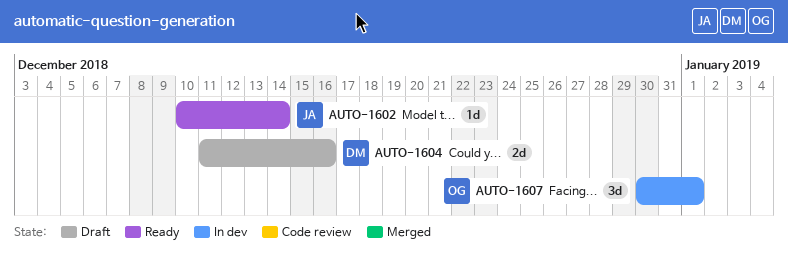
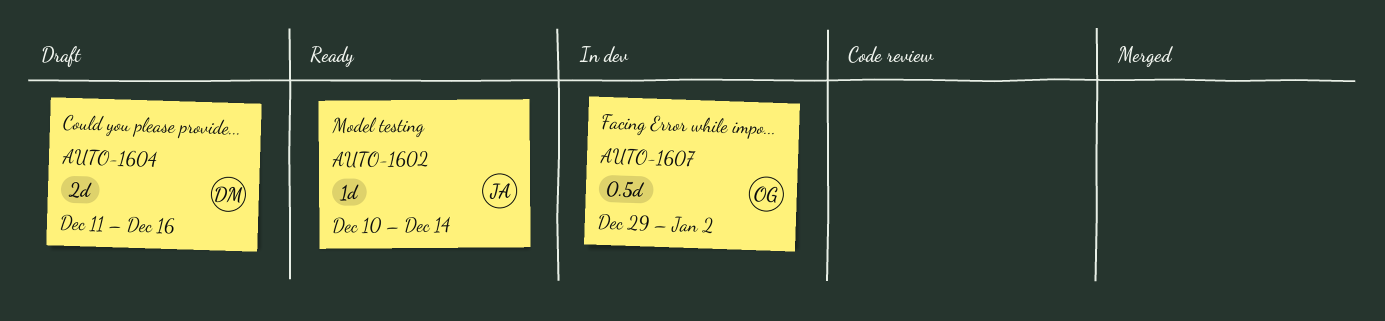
AUTO-1607, estimate: 3d -> 0.5d
AUTO-1607, start: Dec 30 -> Dec 29
AUTO-1607, due: Jan 1 -> Jan 2

